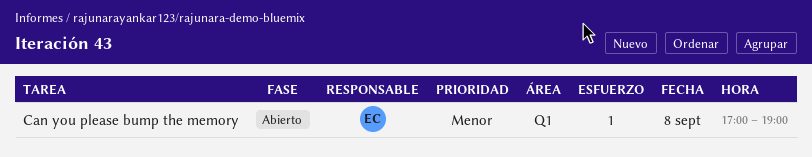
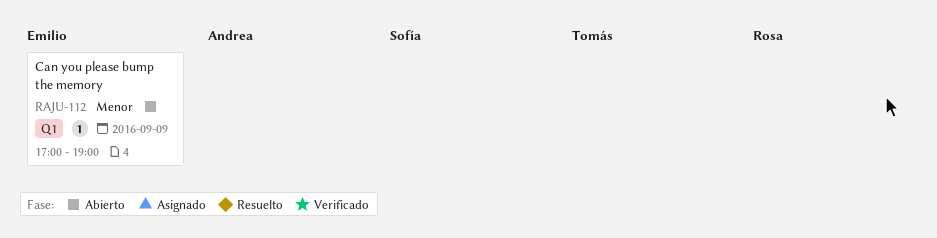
Can you please bump the memory, day: Sep 8 -> Sep 9

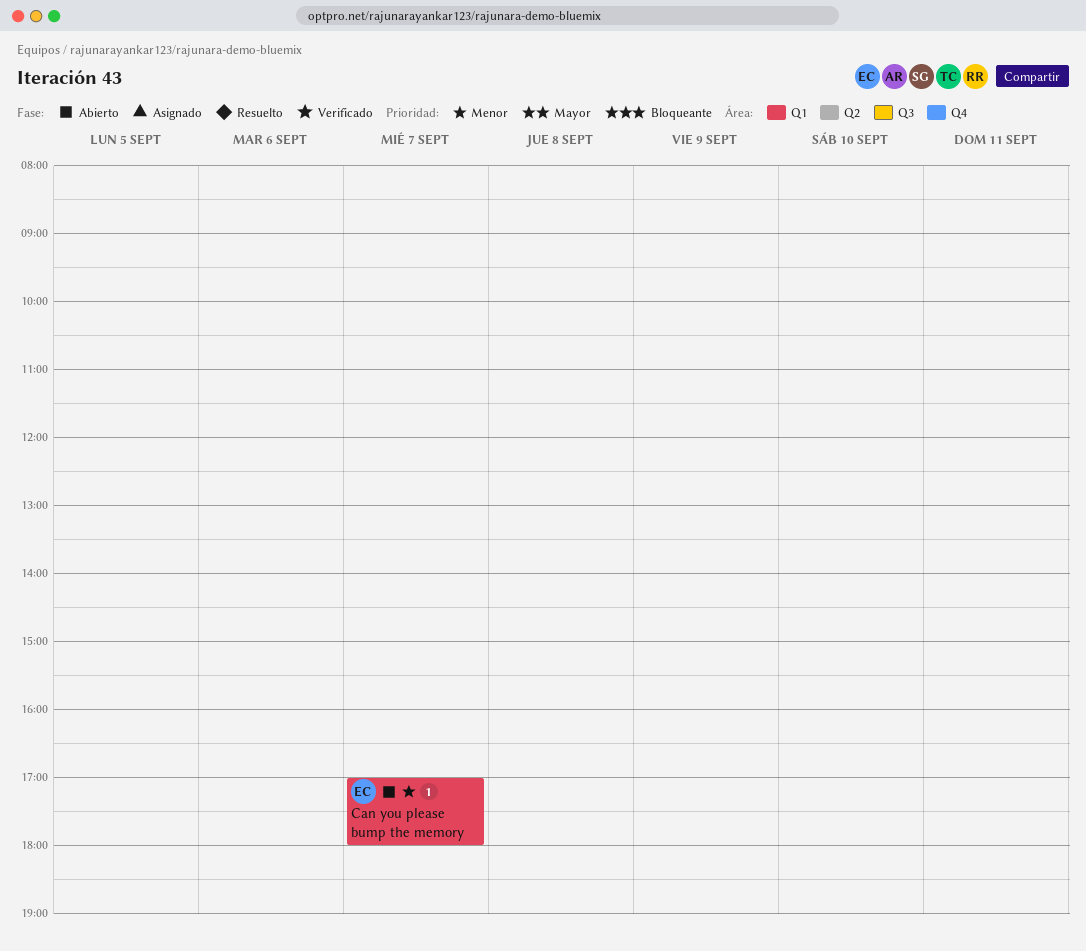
Can you please bump the memory, day: Sep 9 -> Sep 7
Can you please bump the memory, ends: 19:00 -> 18:00

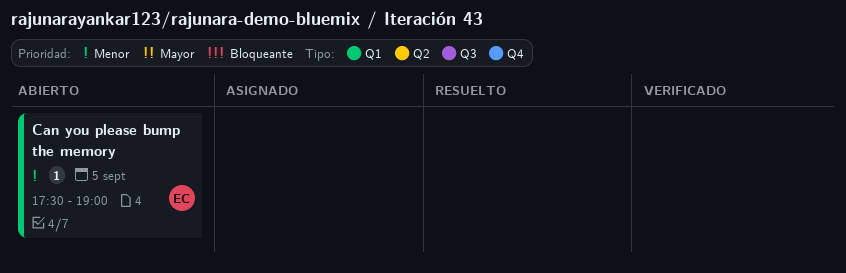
Can you please bump the memory, day: Sep 7 -> Sep 5
Can you please bump the memory, begins: 17:00 -> 17:30
Can you please bump the memory, ends: 18:00 -> 19:00

